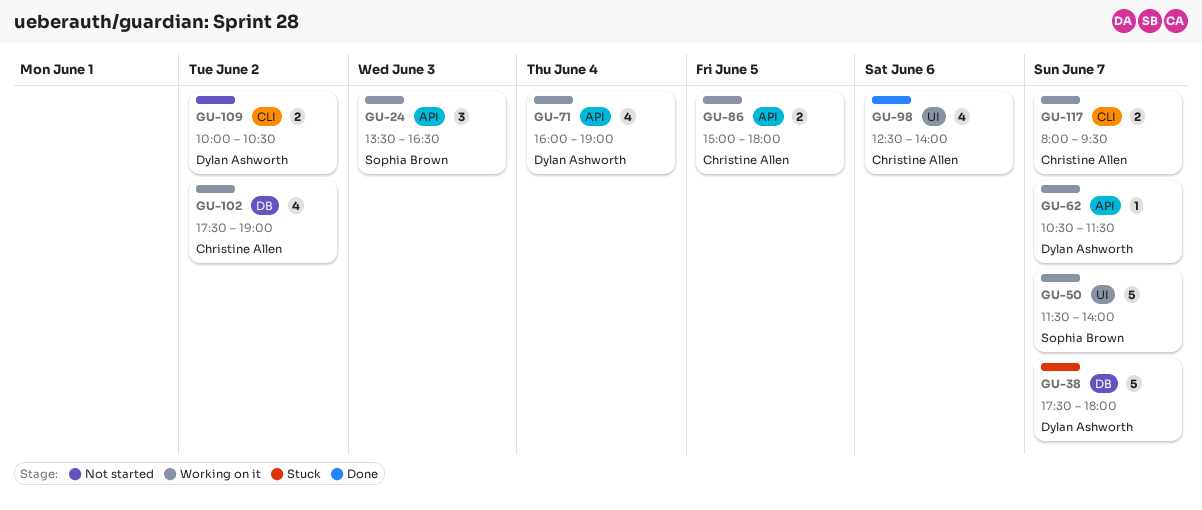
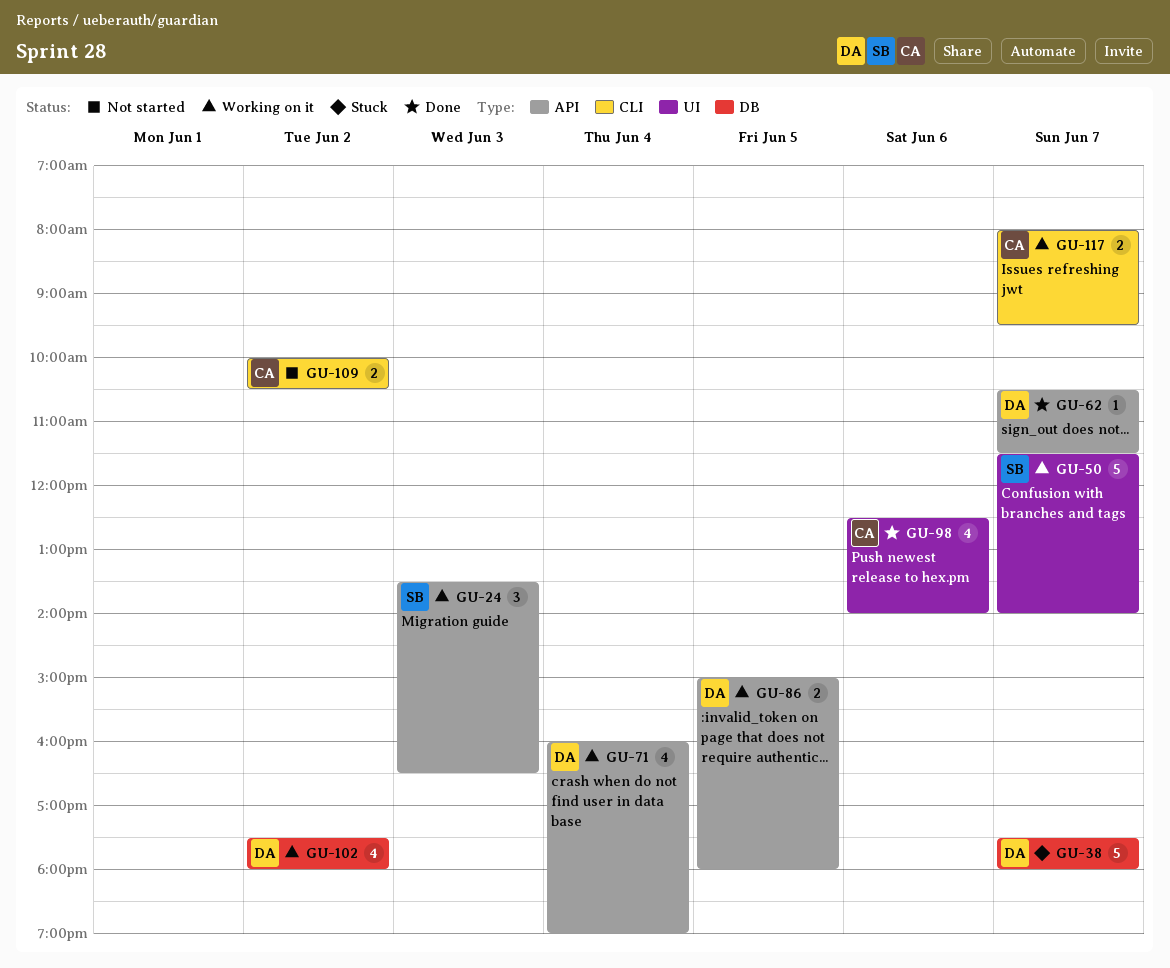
GU-62, status: Working on it -> Done
GU-86, owner: Christine Allen -> Dylan Ashworth
GU-102, owner: Christine Allen -> Dylan Ashworth
GU-102, ends: 19:00 -> 18:00
GU-109, owner: Dylan Ashworth -> Christine Allen

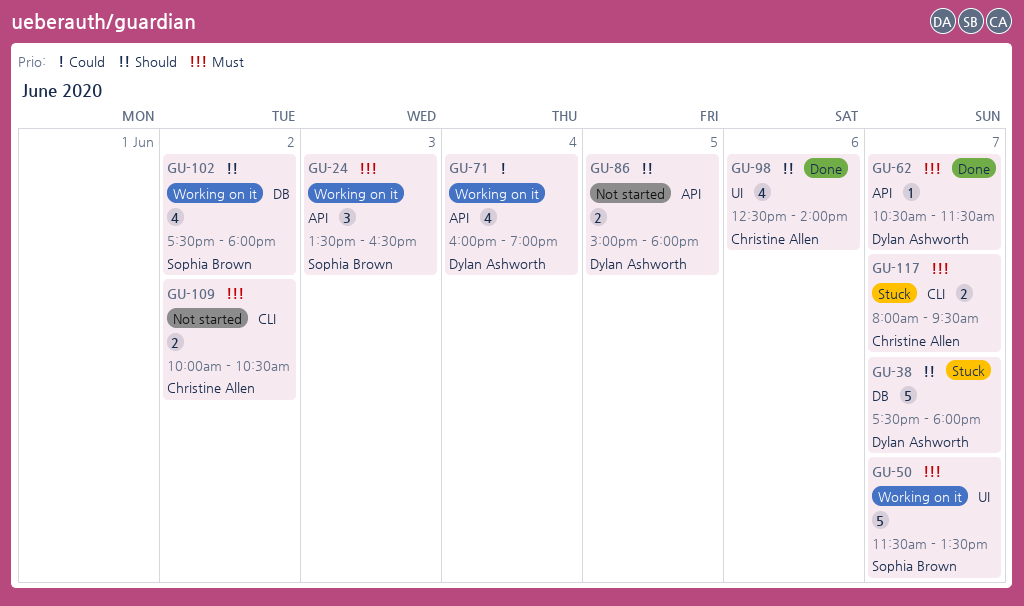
GU-50, ends: 14:00 -> 13:30
GU-86, status: Working on it -> Not started
GU-102, owner: Dylan Ashworth -> Sophia Brown
GU-117, status: Working on it -> Stuck

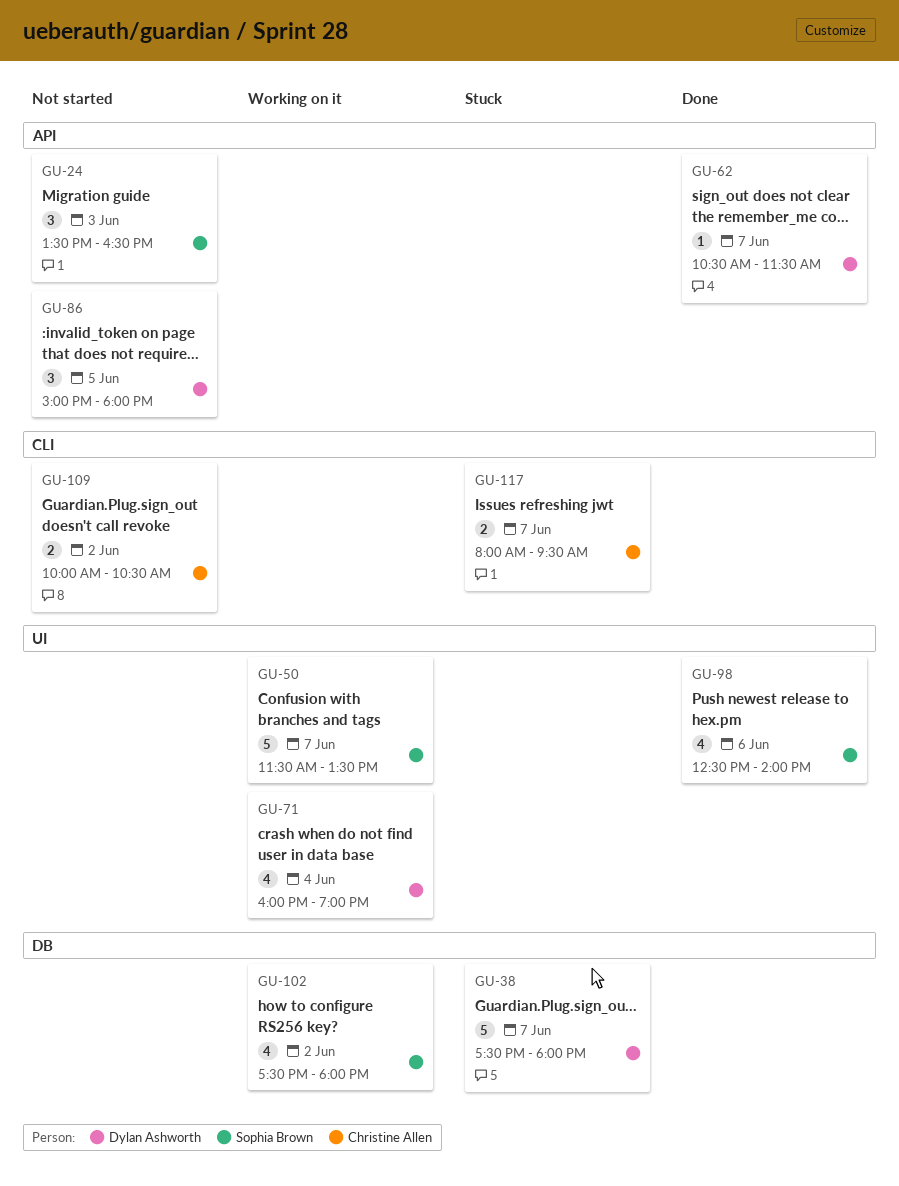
GU-24, status: Working on it -> Not started
GU-71, label: API -> UI
GU-86, estimate: 2 -> 3
GU-98, owner: Christine Allen -> Sophia Brown

